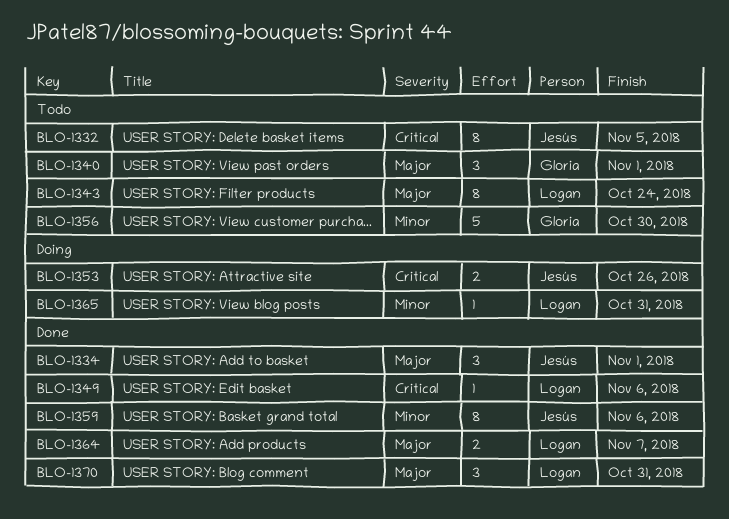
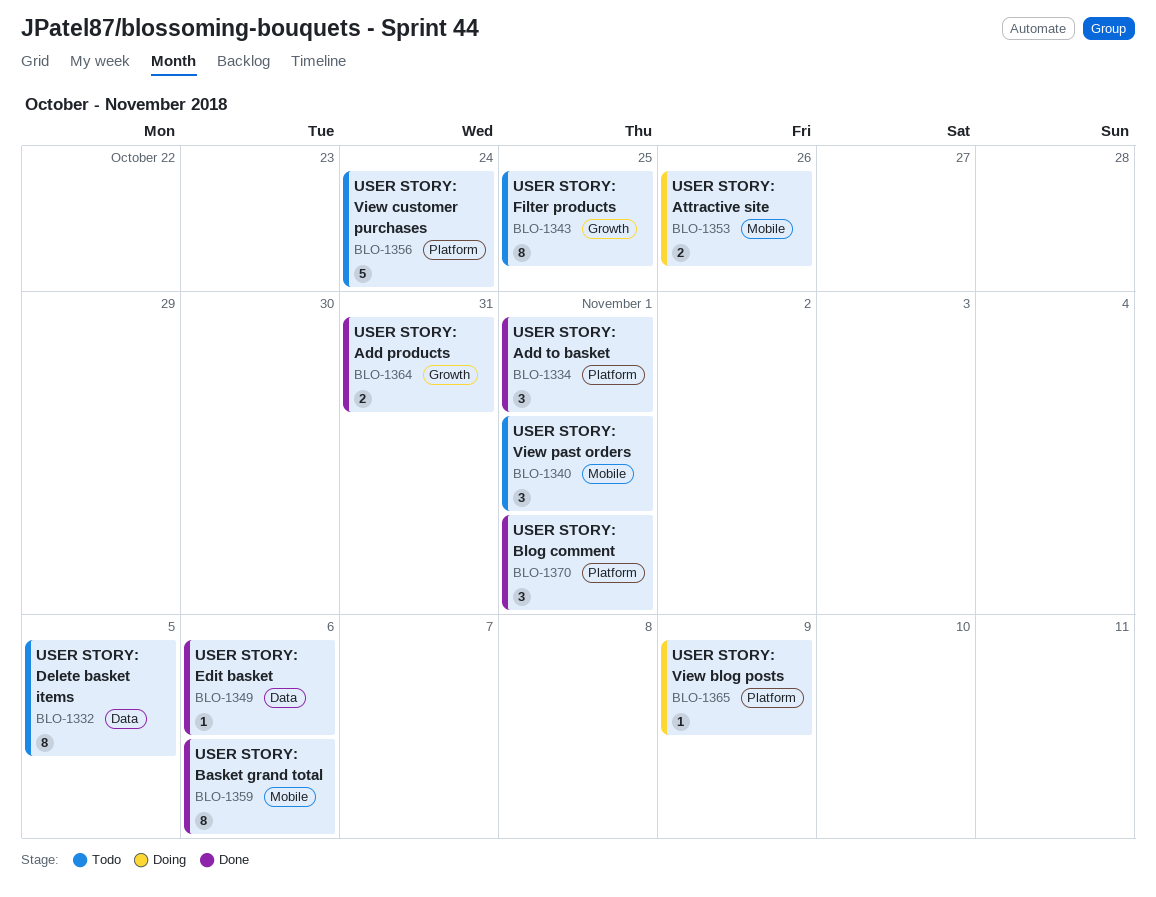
BLO-1343, due: Oct 24 -> Oct 25
BLO-1356, due: Oct 30 -> Oct 24
BLO-1364, due: Nov 7 -> Oct 31
BLO-1365, due: Oct 31 -> Nov 9
BLO-1370, due: Oct 31 -> Nov 1

